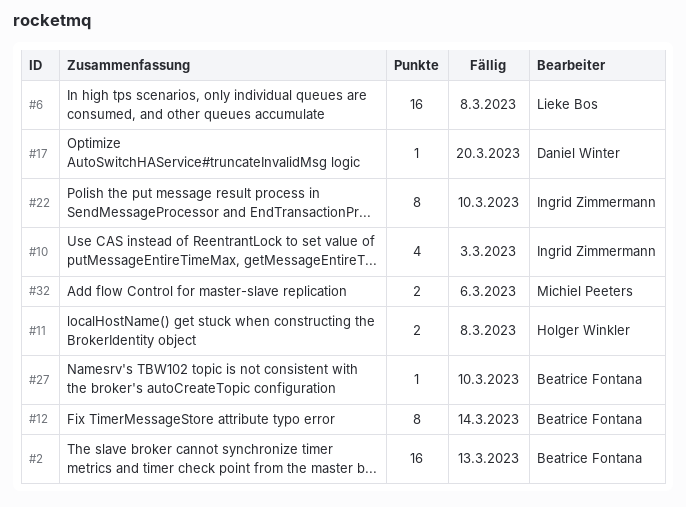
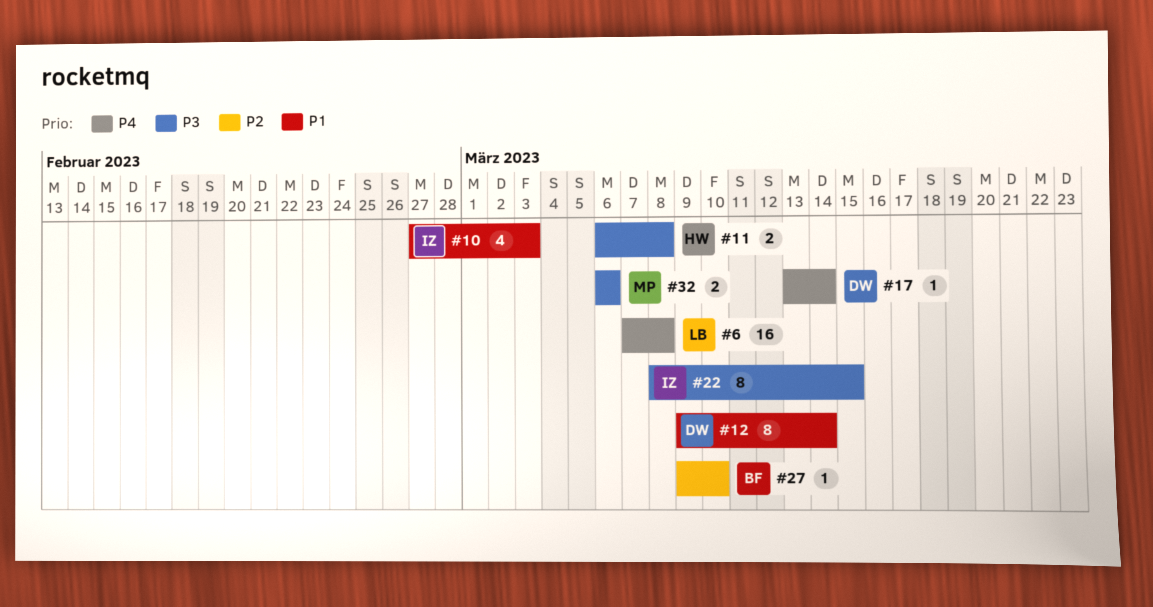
#2: present -> none
#12, owner: Beatrice Fontana -> Daniel Winter
#17, due: Mar 20 -> Mar 14
#22, due: Mar 10 -> Mar 15

